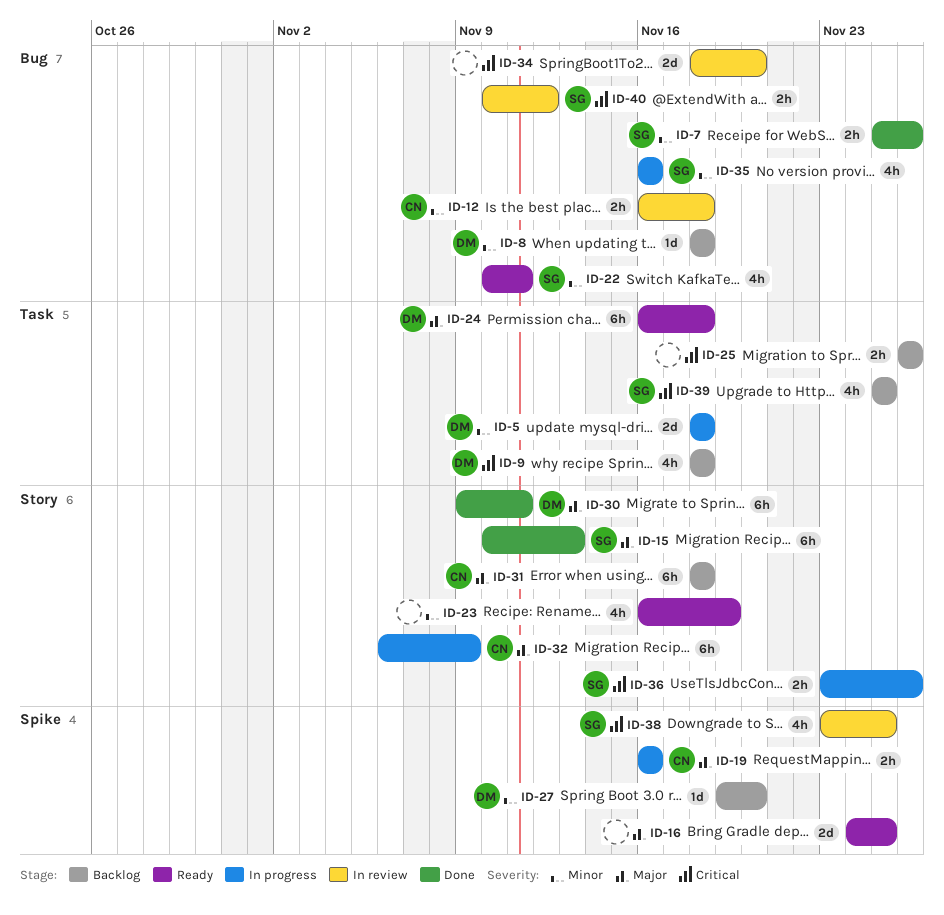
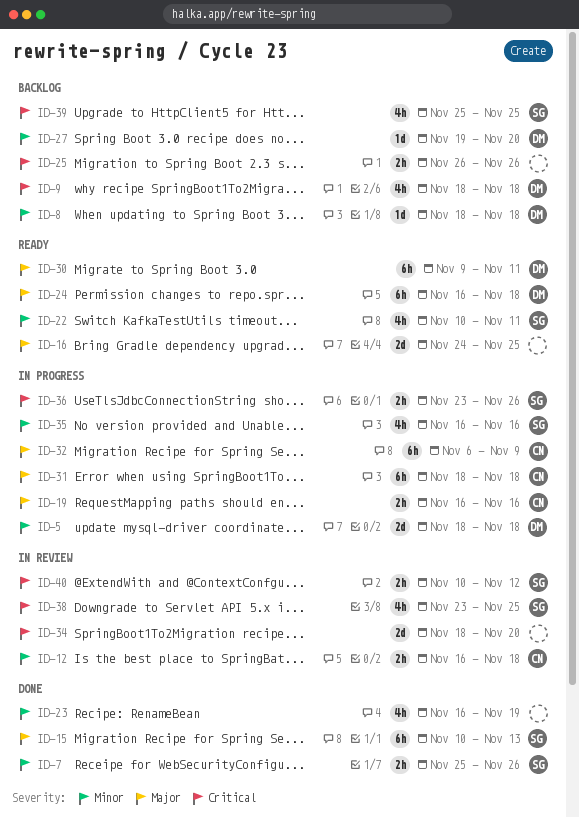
ID-23, status: Ready -> Done
ID-30, status: Done -> Ready
ID-31, status: Backlog -> In progress

